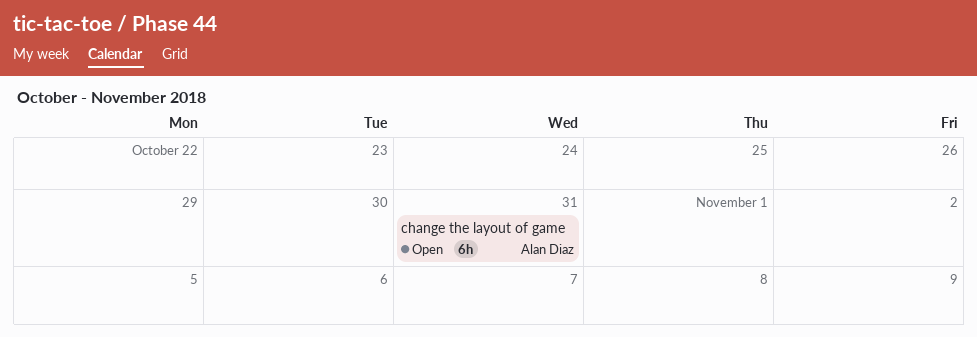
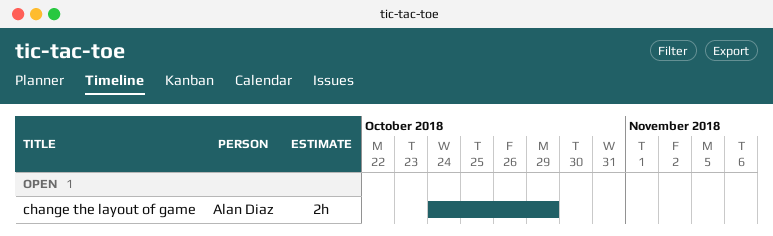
change the layout of game, estimate: 6h -> 2h
change the layout of game, due: Oct 31 -> Oct 29

